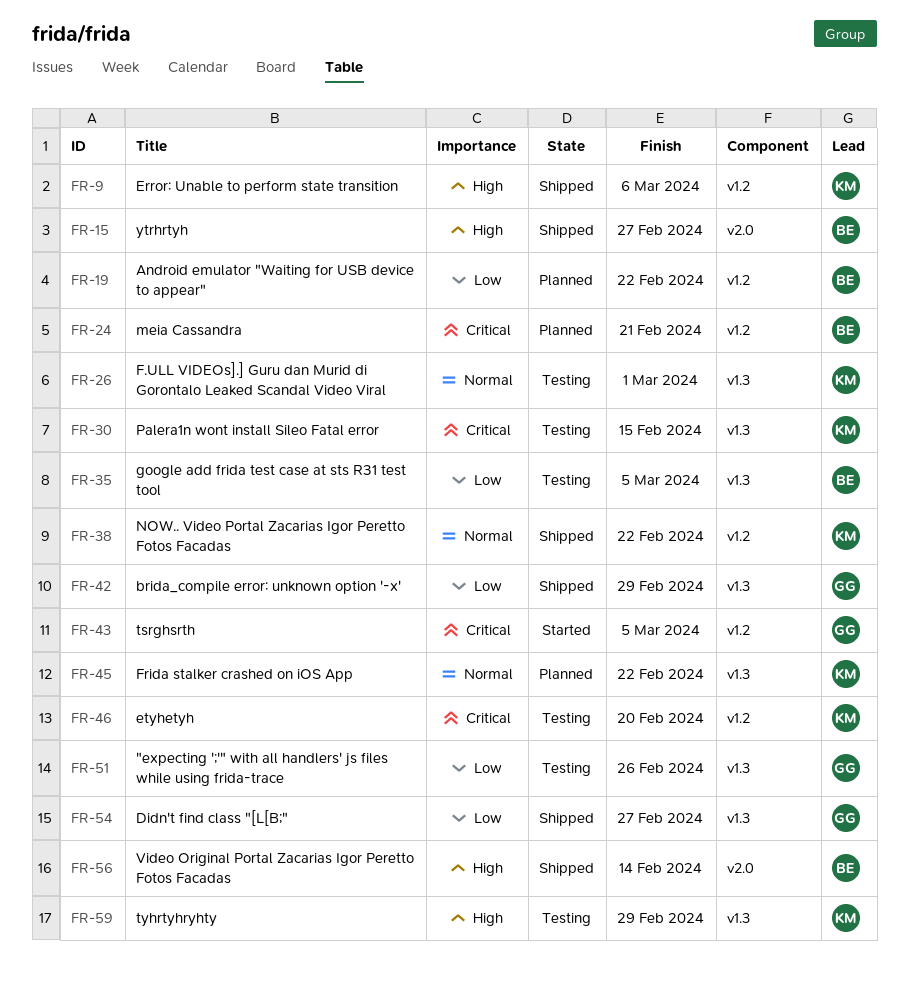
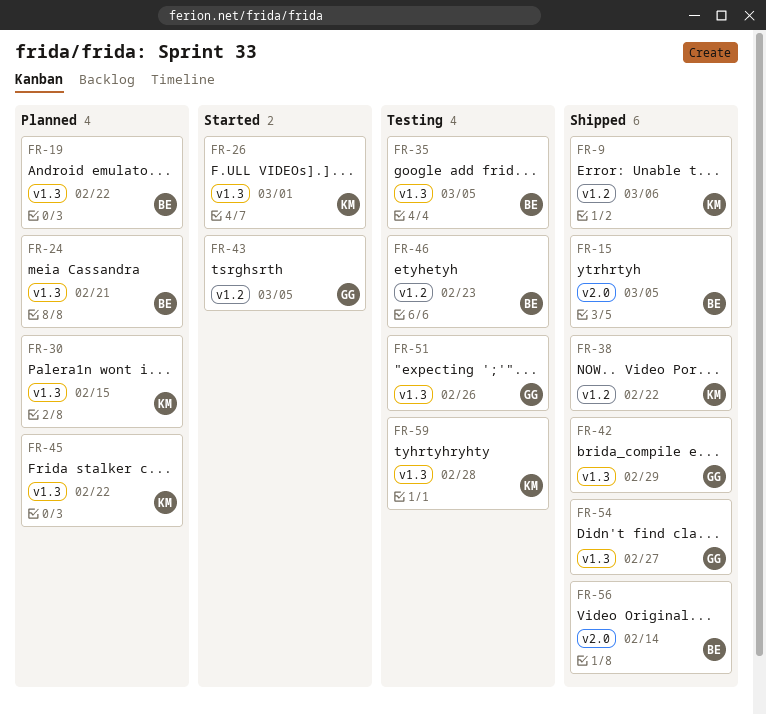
FR-15, due: Feb 27 -> Mar 5
FR-19, label: v1.2 -> v1.3
FR-24, label: v1.2 -> v1.3
FR-26, status: Testing -> Started
FR-30, status: Testing -> Planned
FR-46, owner: KM -> BE
FR-46, due: Feb 20 -> Feb 23
FR-59, due: Feb 29 -> Feb 28

